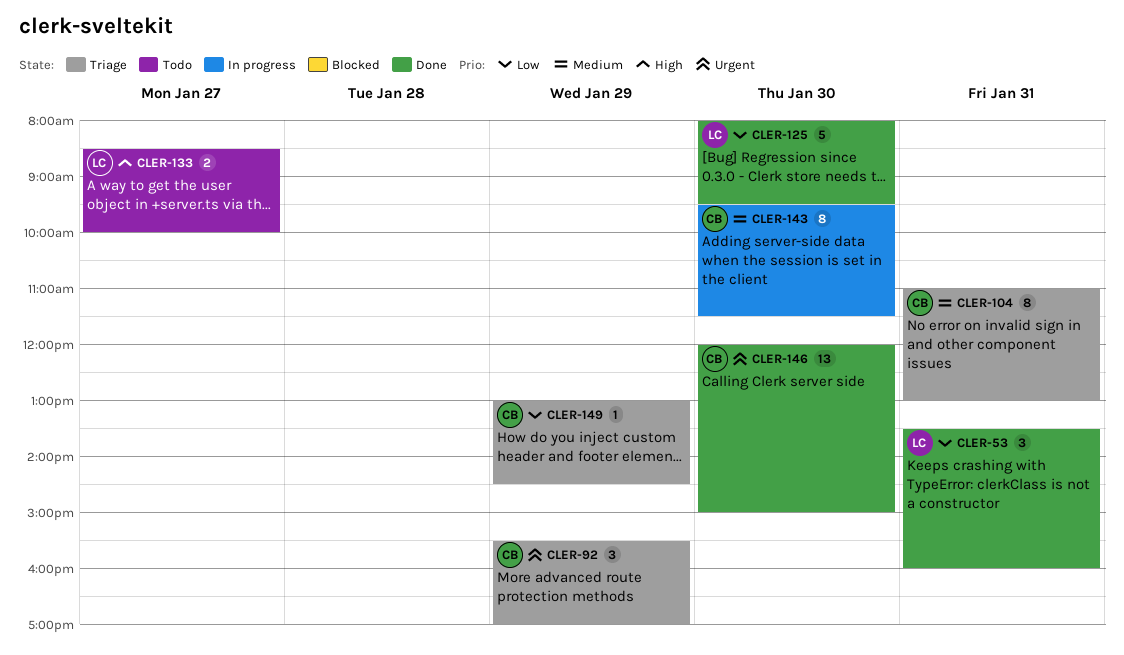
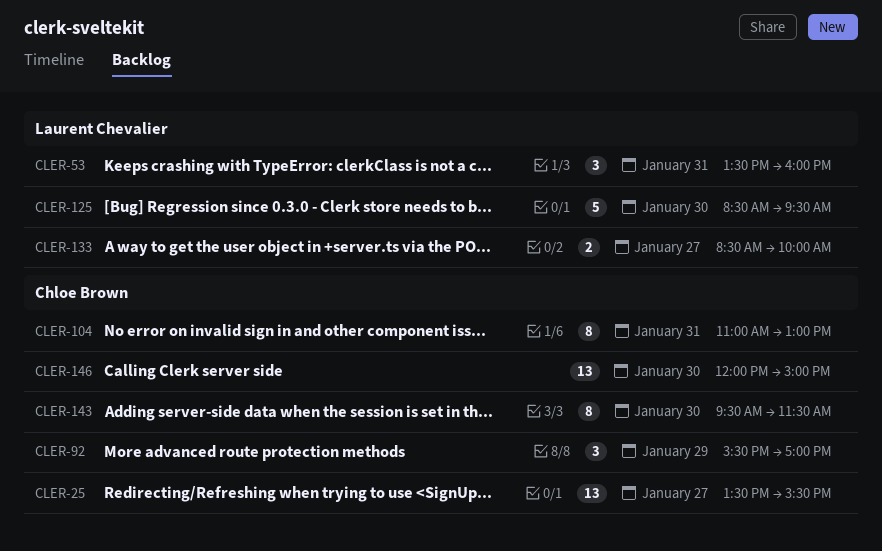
CLER-25: none -> present
CLER-125, begins: 08:00 -> 08:30
CLER-149: present -> none

